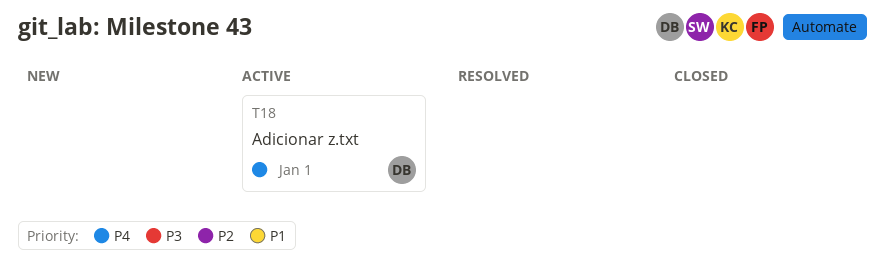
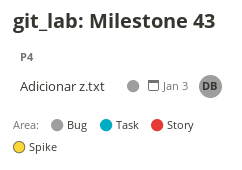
Adicionar z.txt, due: Jan 1 -> Jan 3

